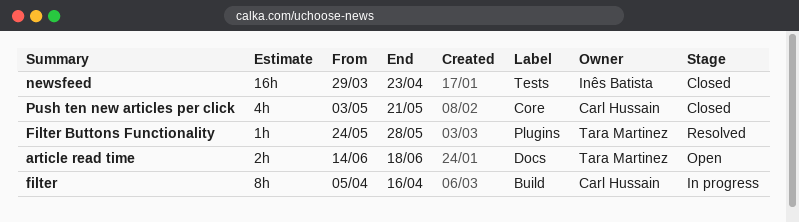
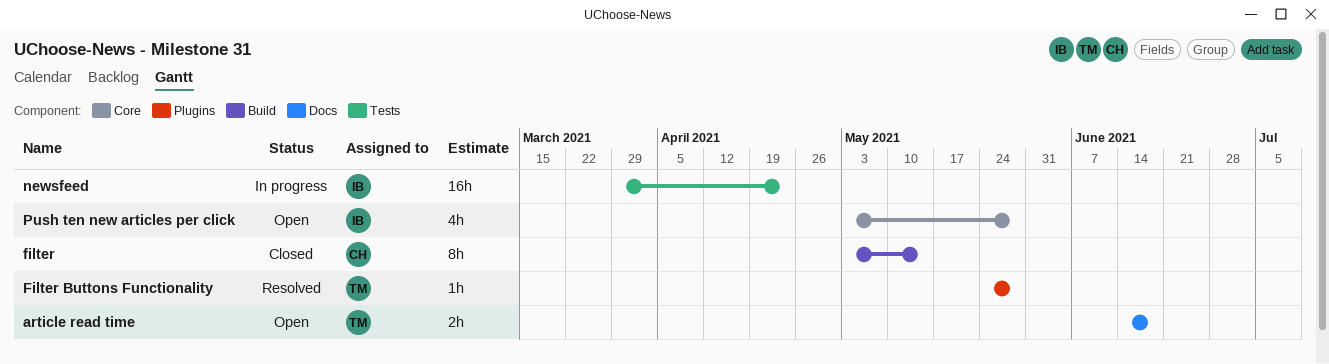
filter, status: In progress -> Closed
filter, start: Apr 5 -> May 3
filter, due: Apr 16 -> May 14
newsfeed, status: Closed -> In progress
Push ten new articles per click, status: Closed -> Open
Push ten new articles per click, owner: Carl Hussain -> Inês Batista
Push ten new articles per click, due: May 21 -> May 28

